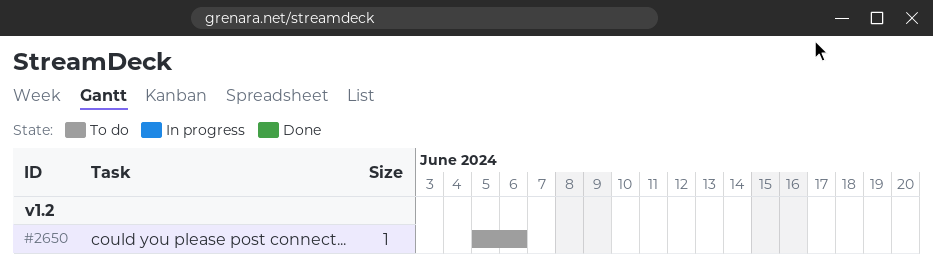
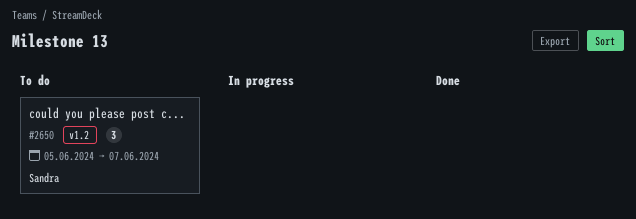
#2650, estimate: 1 -> 3
#2650, due: Jun 6 -> Jun 7

